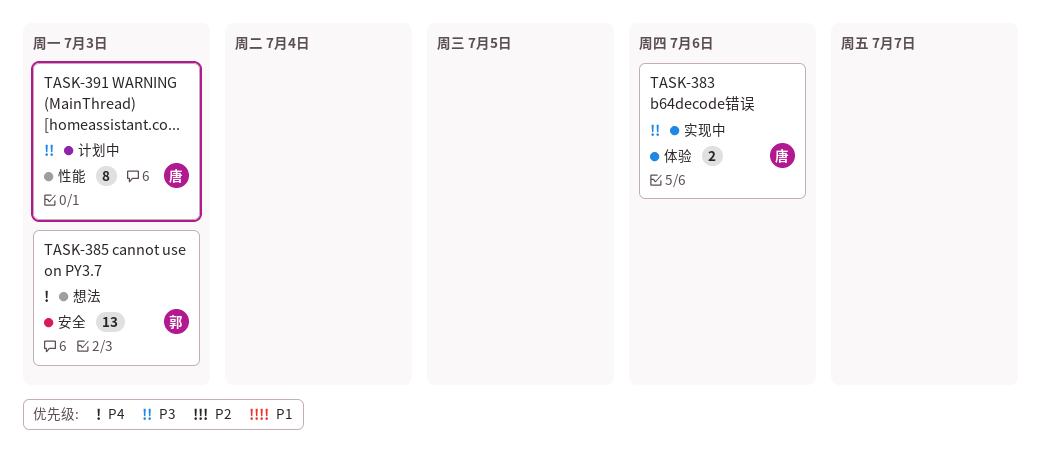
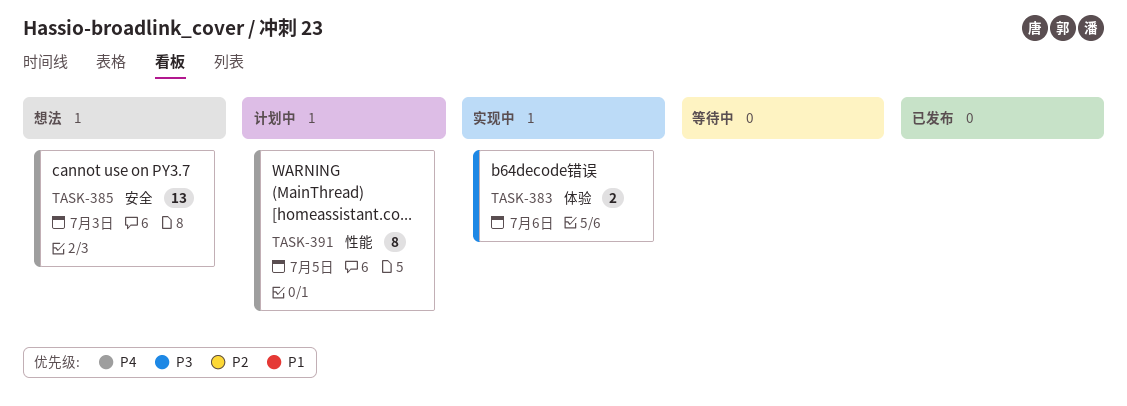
TASK-391, priority: P3 -> P4
TASK-391, due: Jul 3 -> Jul 5

